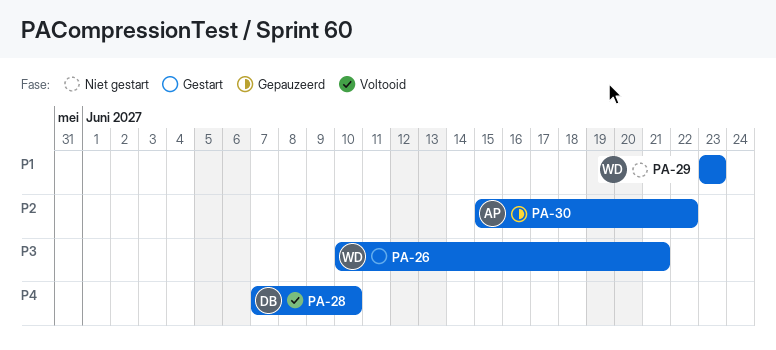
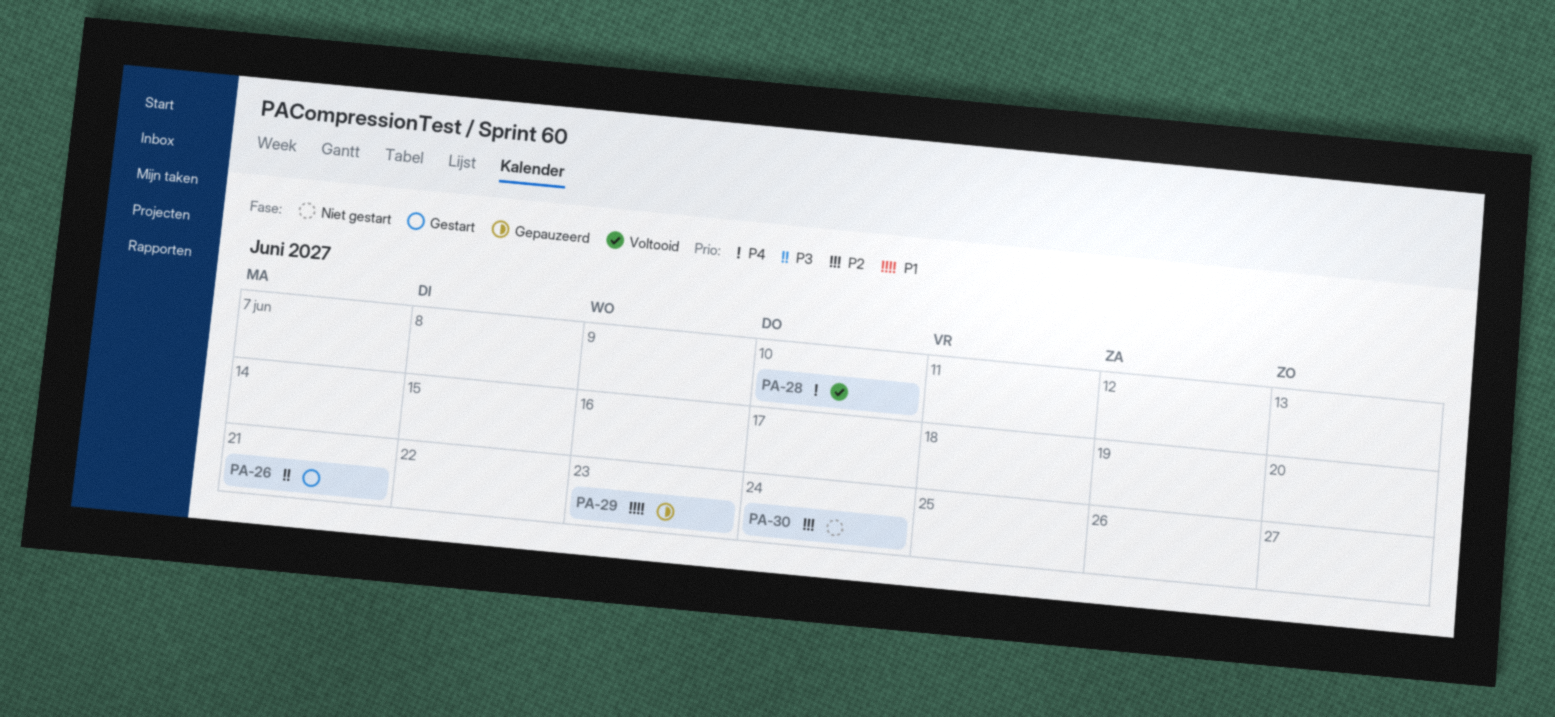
PA-29, status: Niet gestart -> Gepauzeerd
PA-30, status: Gepauzeerd -> Niet gestart
PA-30, due: Jun 22 -> Jun 24

